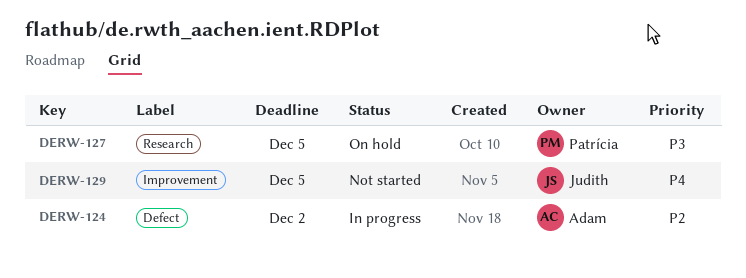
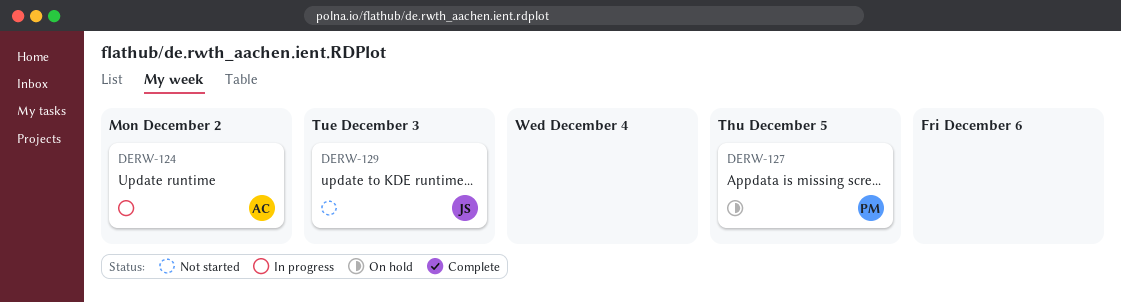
DERW-129, due: Dec 5 -> Dec 3

